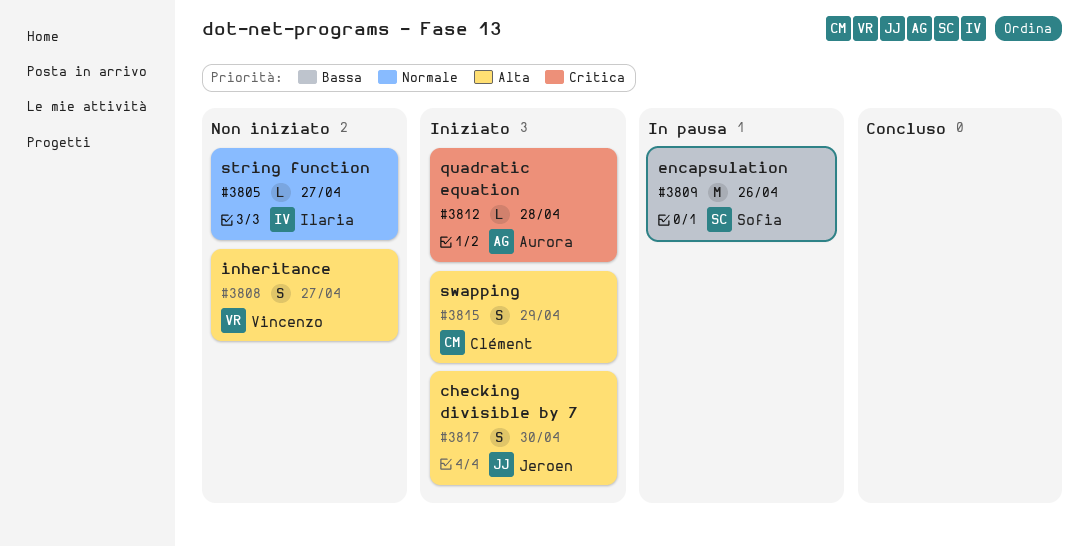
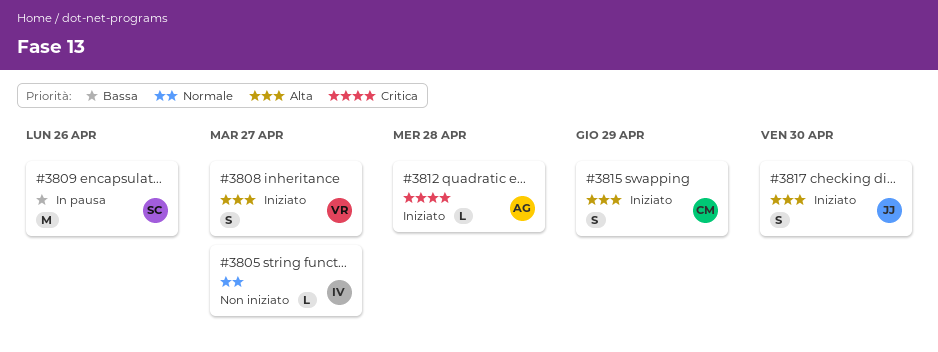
#3808, status: Non iniziato -> Iniziato

